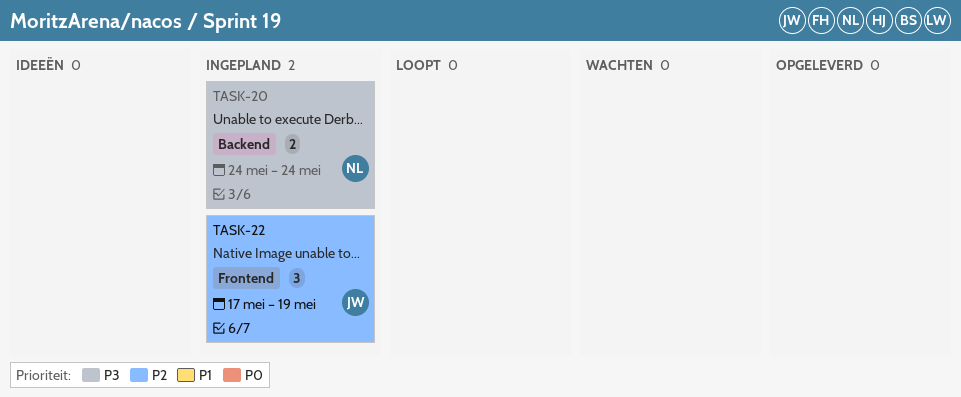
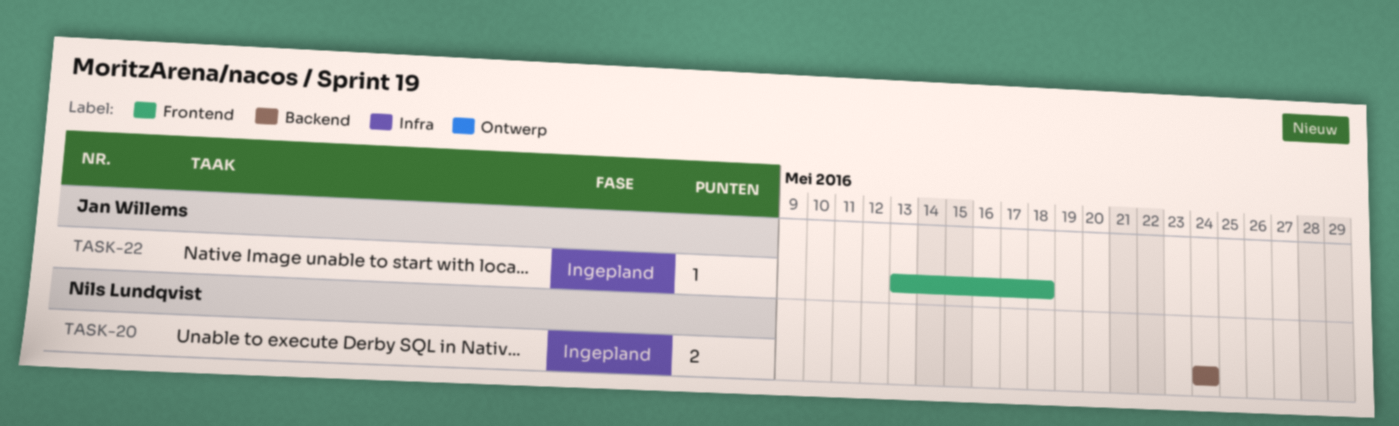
TASK-22, estimate: 3 -> 1
TASK-22, start: May 17 -> May 13
TASK-22, due: May 19 -> May 18

